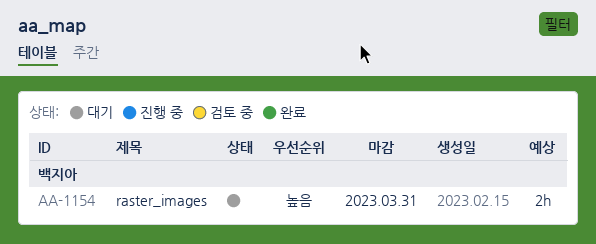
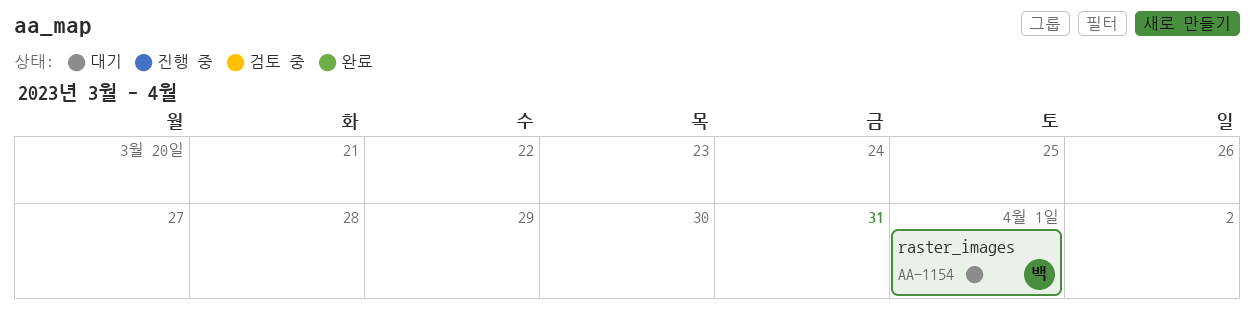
AA-1154, due: Mar 31 -> Apr 1

